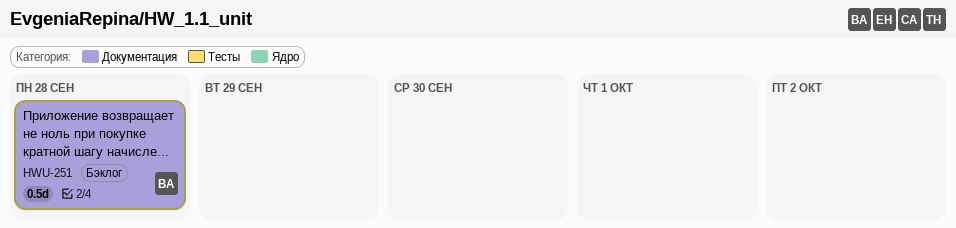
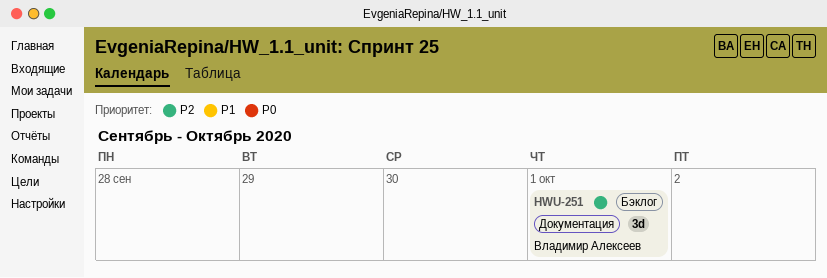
HWU-251, estimate: 0.5d -> 3d
HWU-251, due: Sep 28 -> Oct 1

